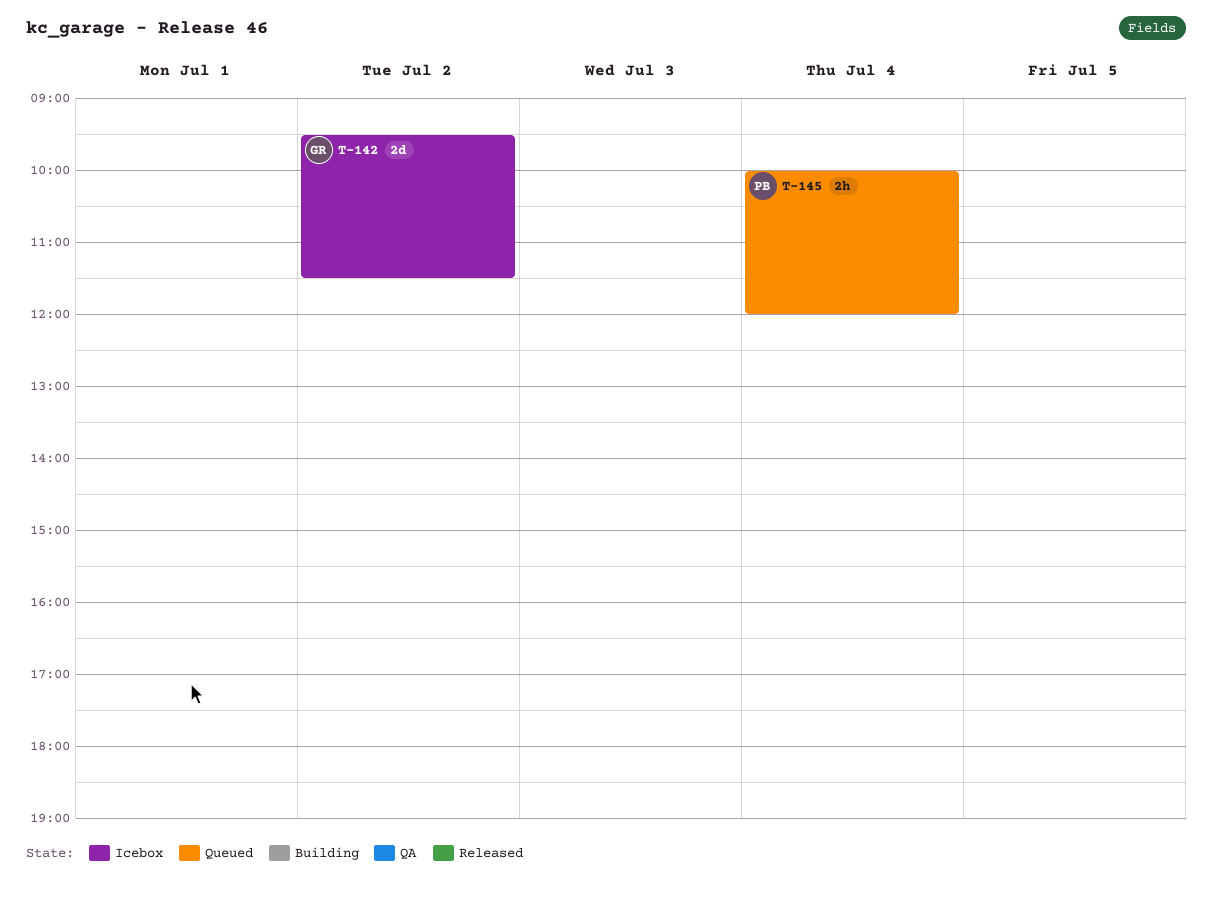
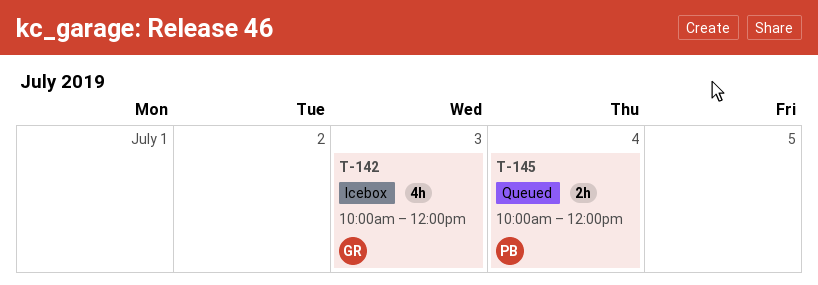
T-142, estimate: 2d -> 4h
T-142, day: Jul 2 -> Jul 3
T-142, begins: 09:30 -> 10:00
T-142, ends: 11:30 -> 12:00

